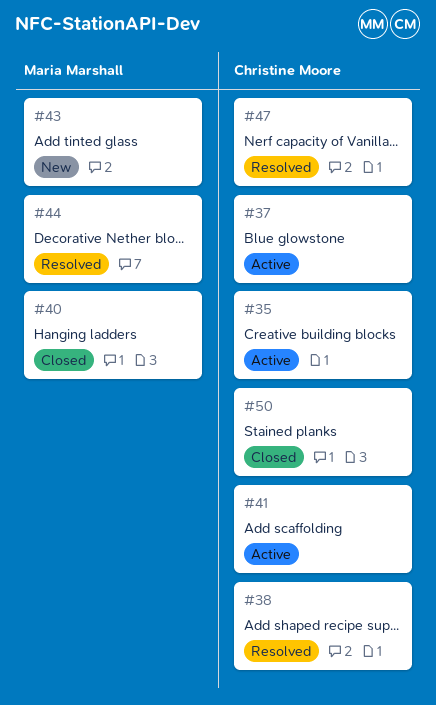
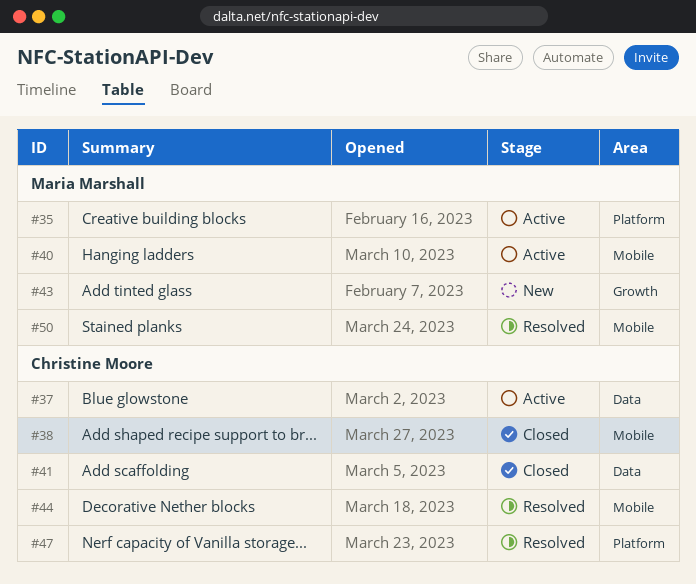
#35, owner: Christine Moore -> Maria Marshall
#38, status: Resolved -> Closed
#40, status: Closed -> Active
#41, status: Active -> Closed
#44, owner: Maria Marshall -> Christine Moore
#50, status: Closed -> Resolved
#50, owner: Christine Moore -> Maria Marshall

